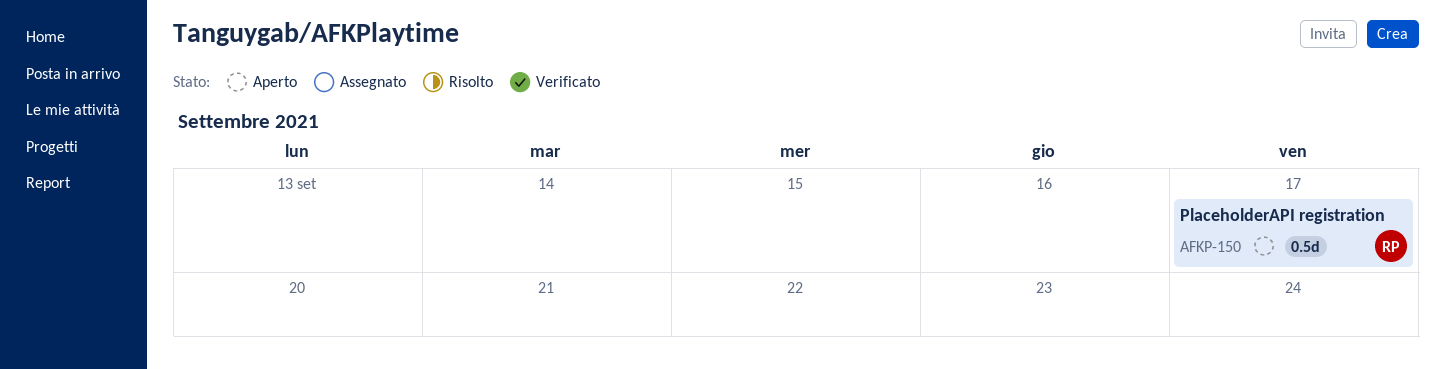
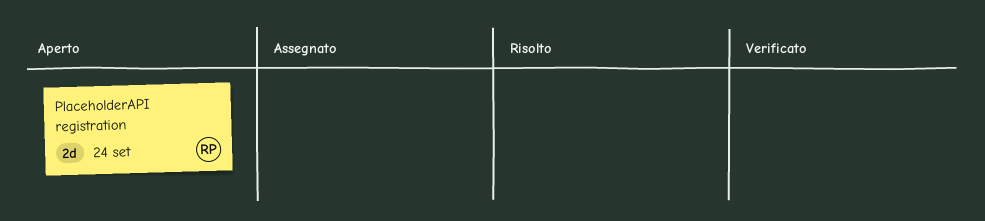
PlaceholderAPI registration, estimate: 0.5d -> 2d
PlaceholderAPI registration, due: Sep 17 -> Sep 24

